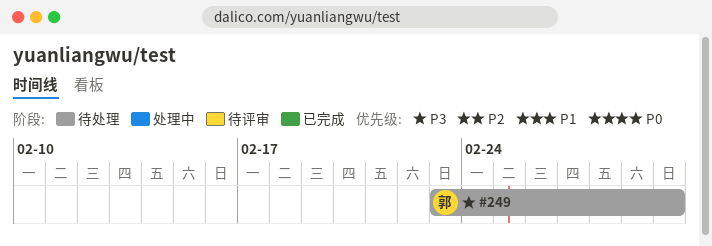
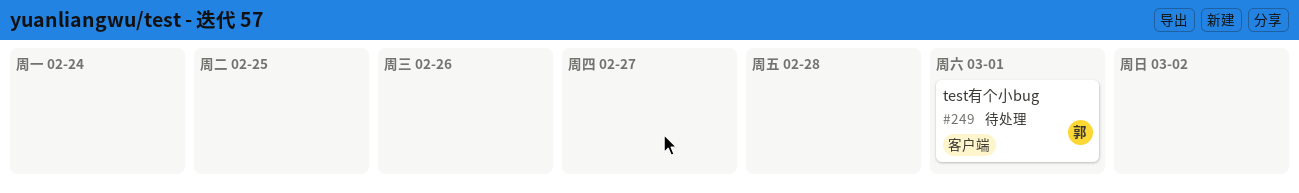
#249, due: Mar 2 -> Mar 1

